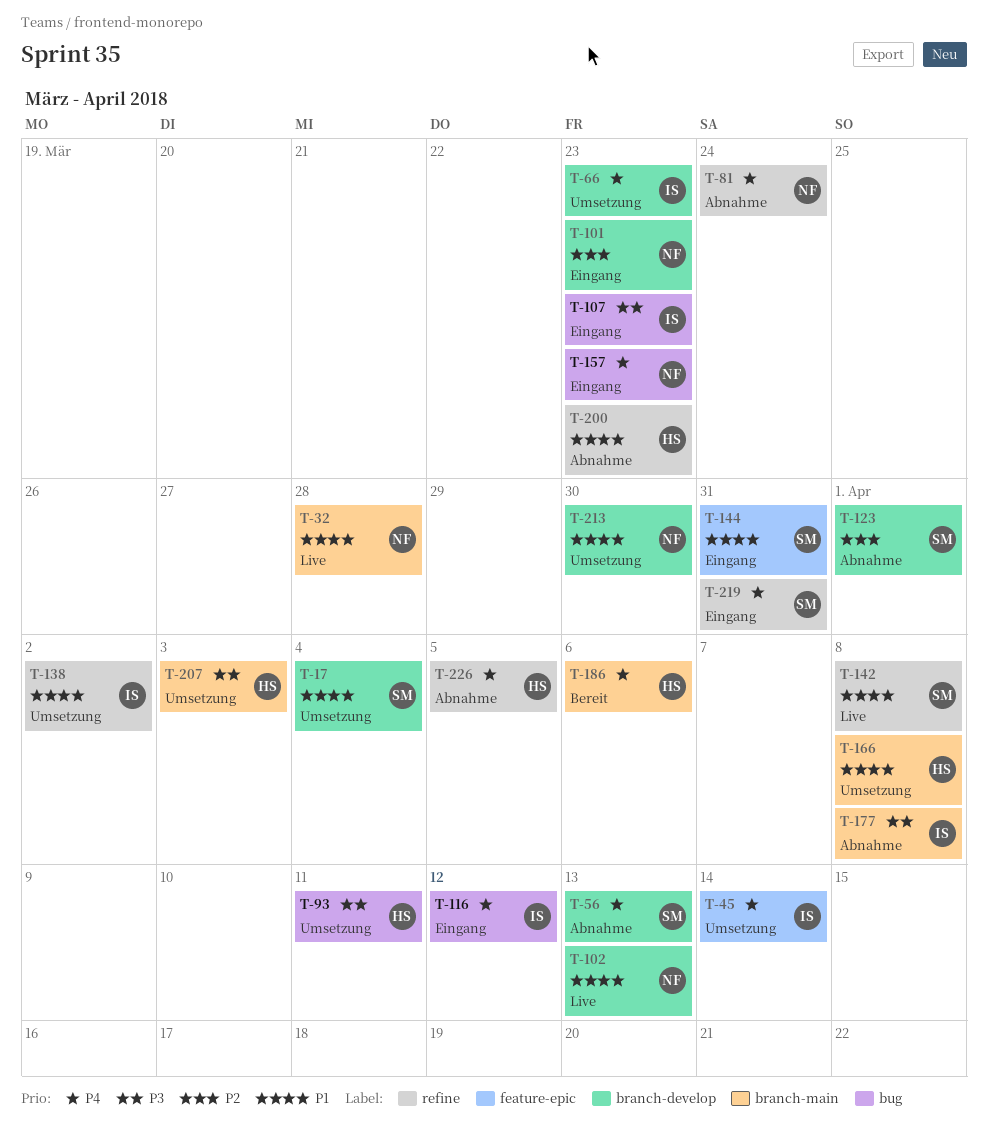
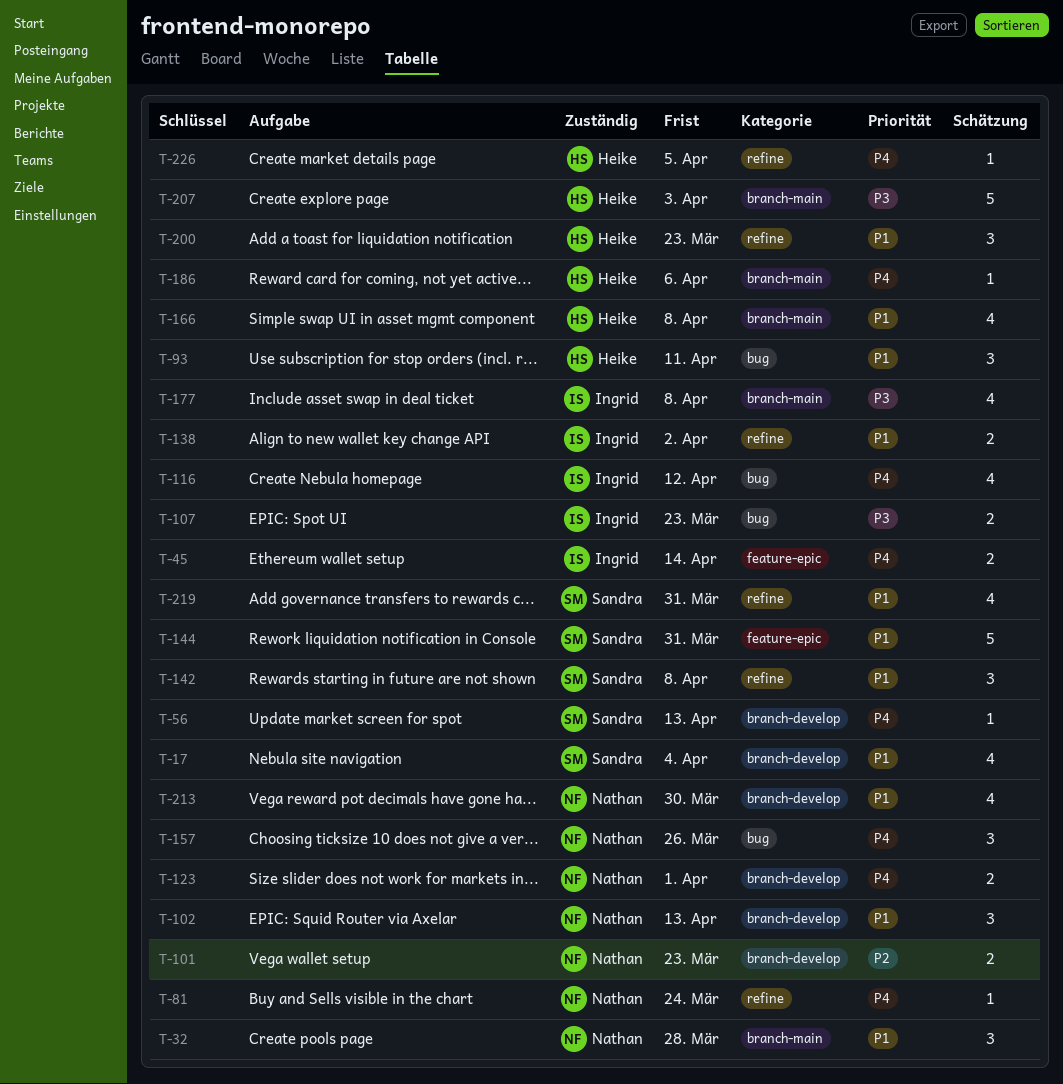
T-66: present -> none
T-93, priority: P3 -> P1
T-123, owner: Sandra -> Nathan
T-123, priority: P2 -> P4
T-157, due: Mar 23 -> Mar 26
T-219, priority: P4 -> P1

